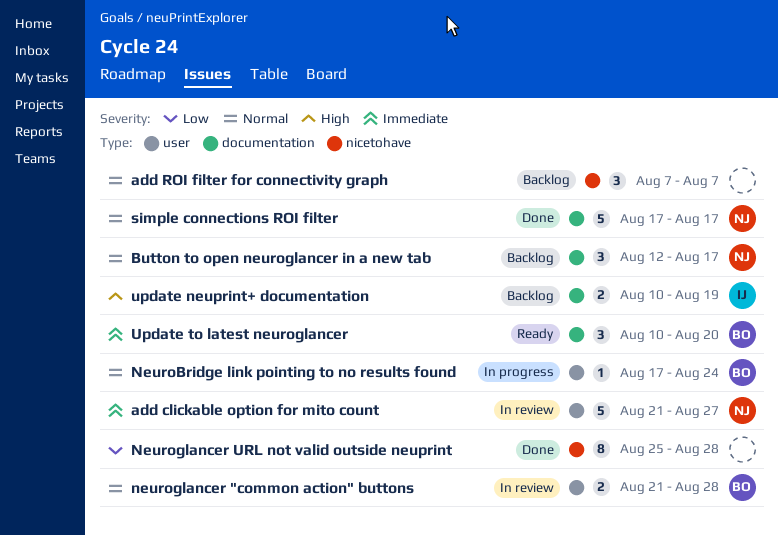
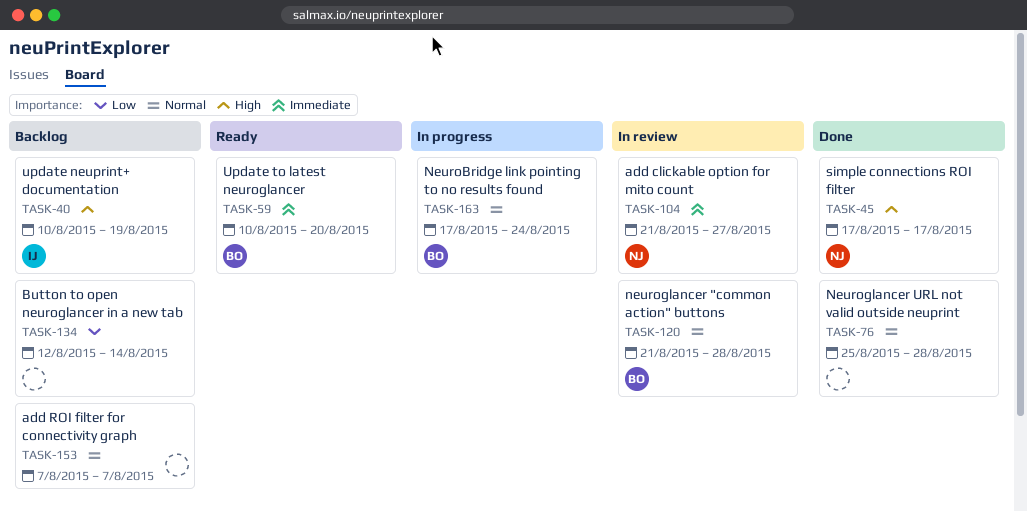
Button to open neuroglancer in a new tab, owner: NJ -> none
Button to open neuroglancer in a new tab, priority: Normal -> Low
Button to open neuroglancer in a new tab, due: Aug 17 -> Aug 14
Neuroglancer URL not valid outside neuprint, priority: Low -> Normal
simple connections ROI filter, priority: Normal -> High

